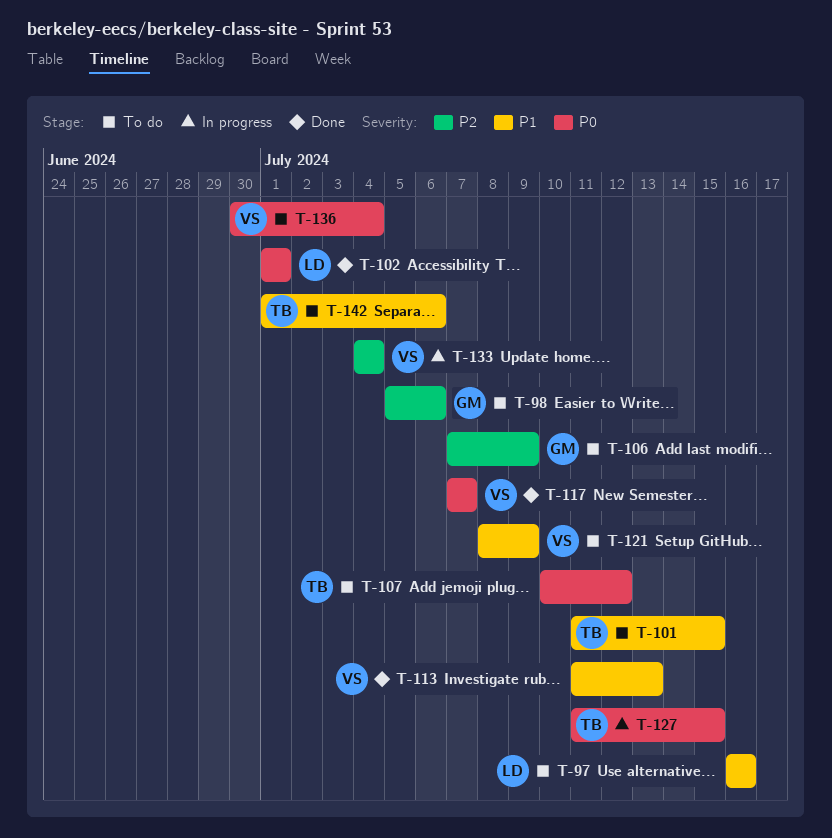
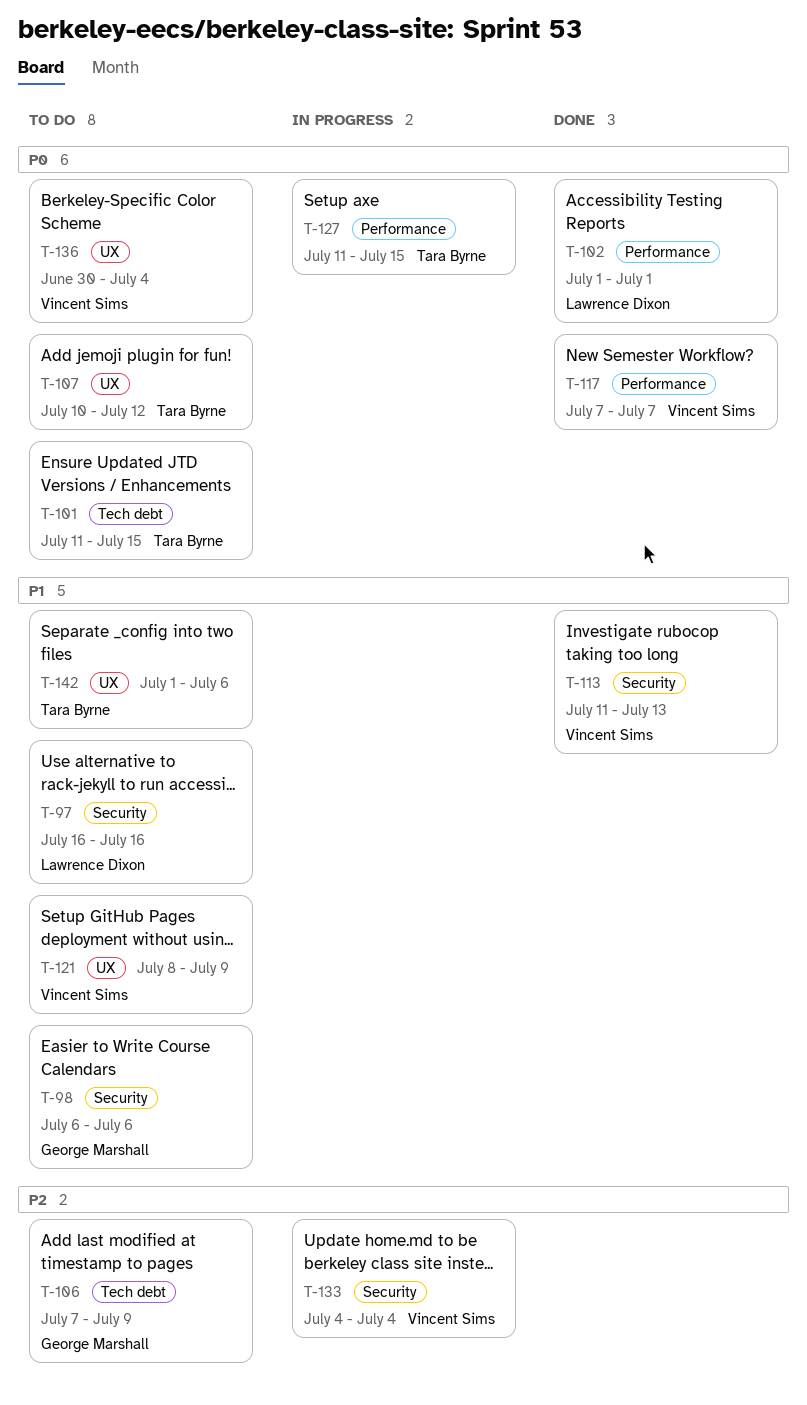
T-98, priority: P2 -> P1
T-98, start: Jul 5 -> Jul 6
T-101, priority: P1 -> P0

